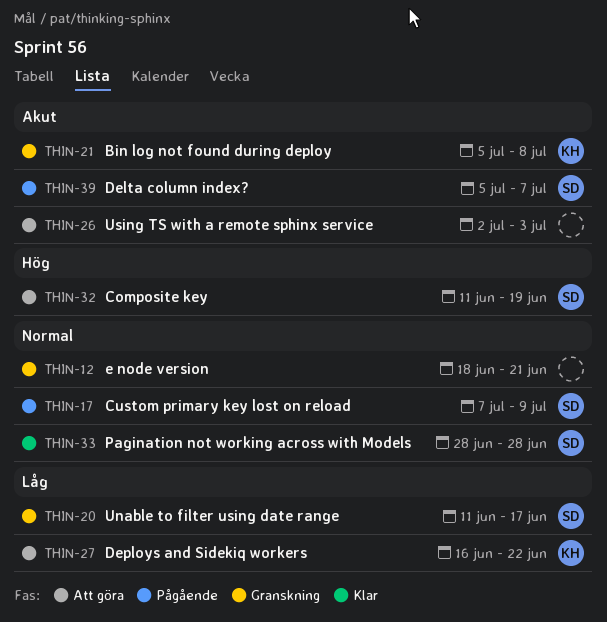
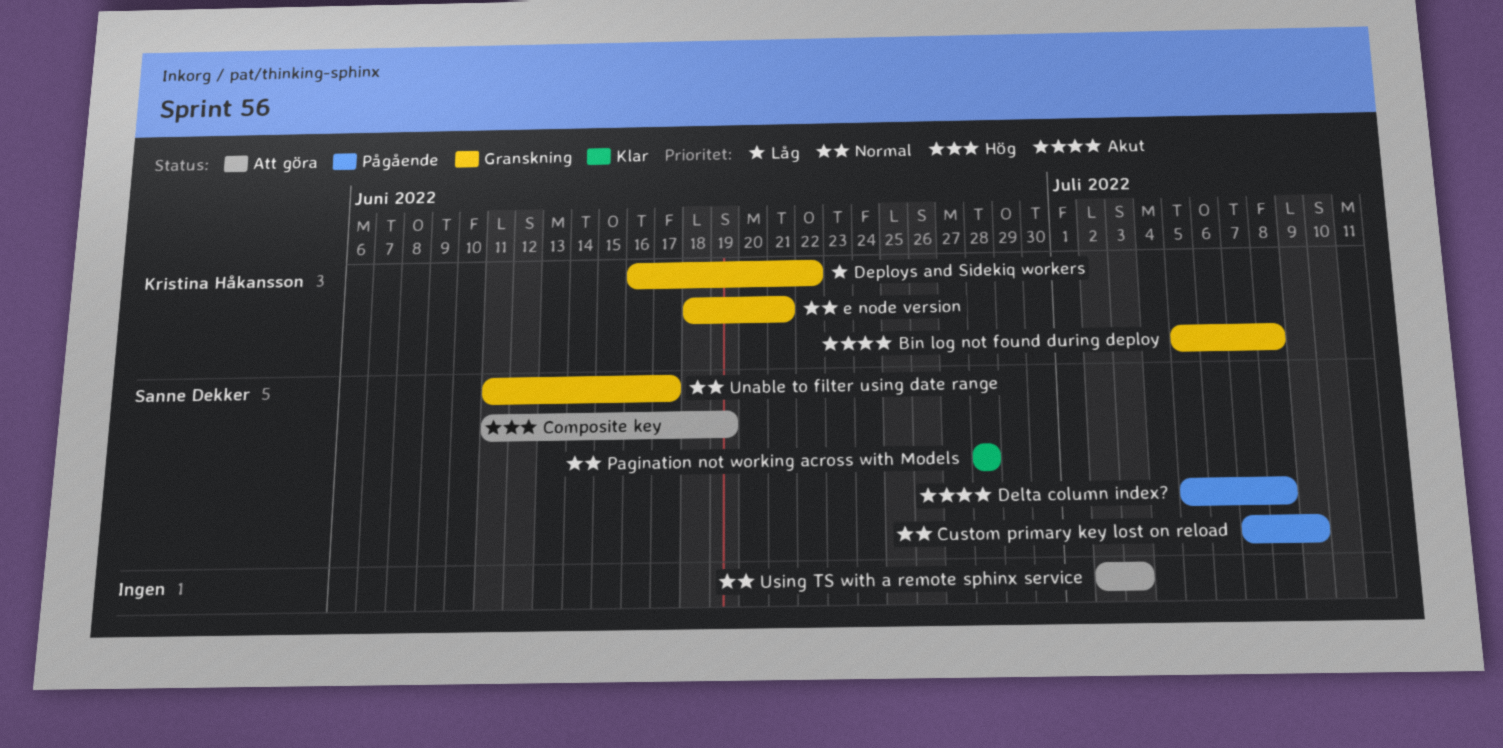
Delta column index?, due: Jul 7 -> Jul 8
Deploys and Sidekiq workers, status: Att göra -> Granskning
e node version, owner: none -> Kristina Håkansson
Unable to filter using date range, priority: Låg -> Normal
Using TS with a remote sphinx service, priority: Akut -> Normal

